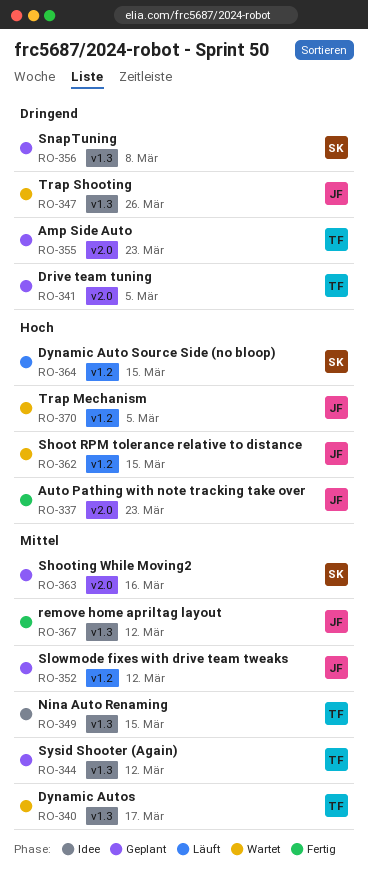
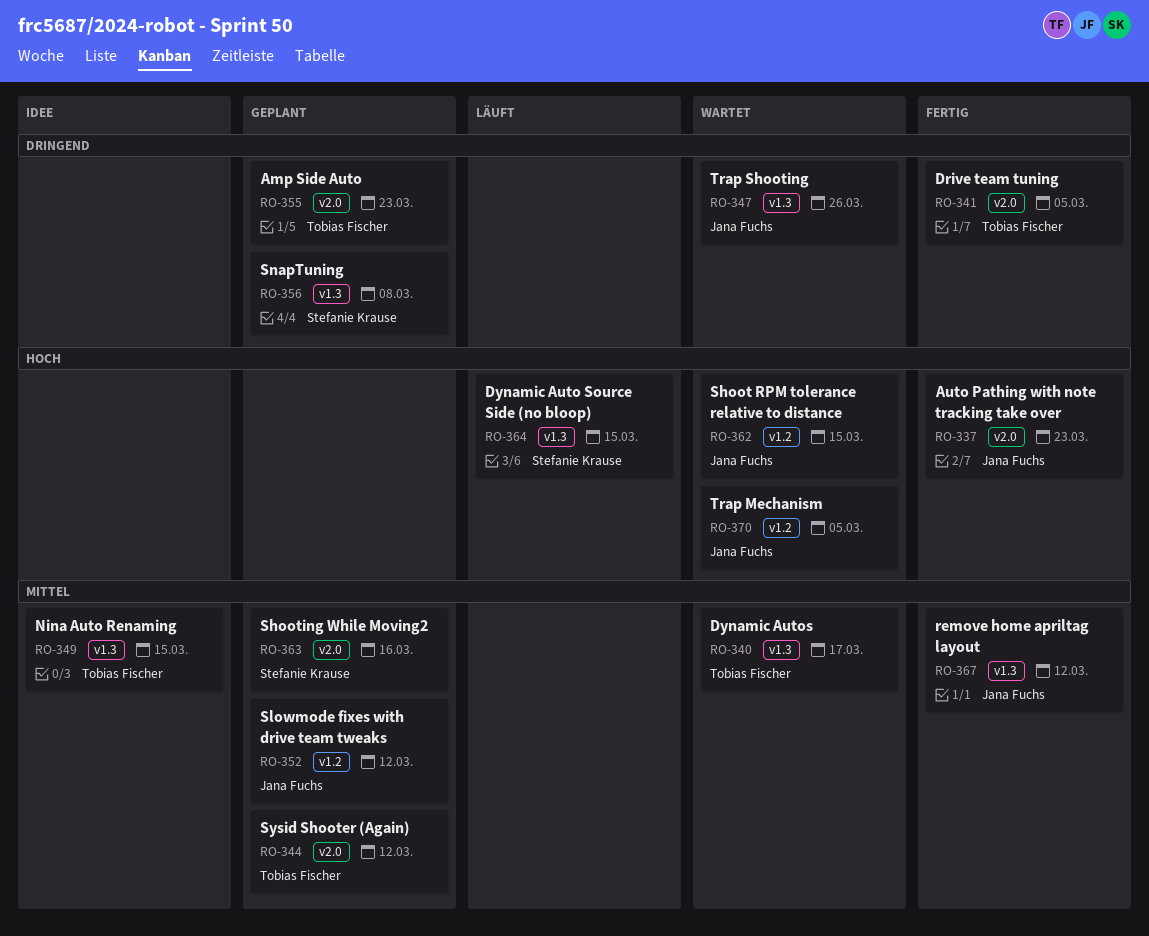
RO-341, status: Geplant -> Fertig
RO-344, label: v1.3 -> v2.0
RO-364, label: v1.2 -> v1.3

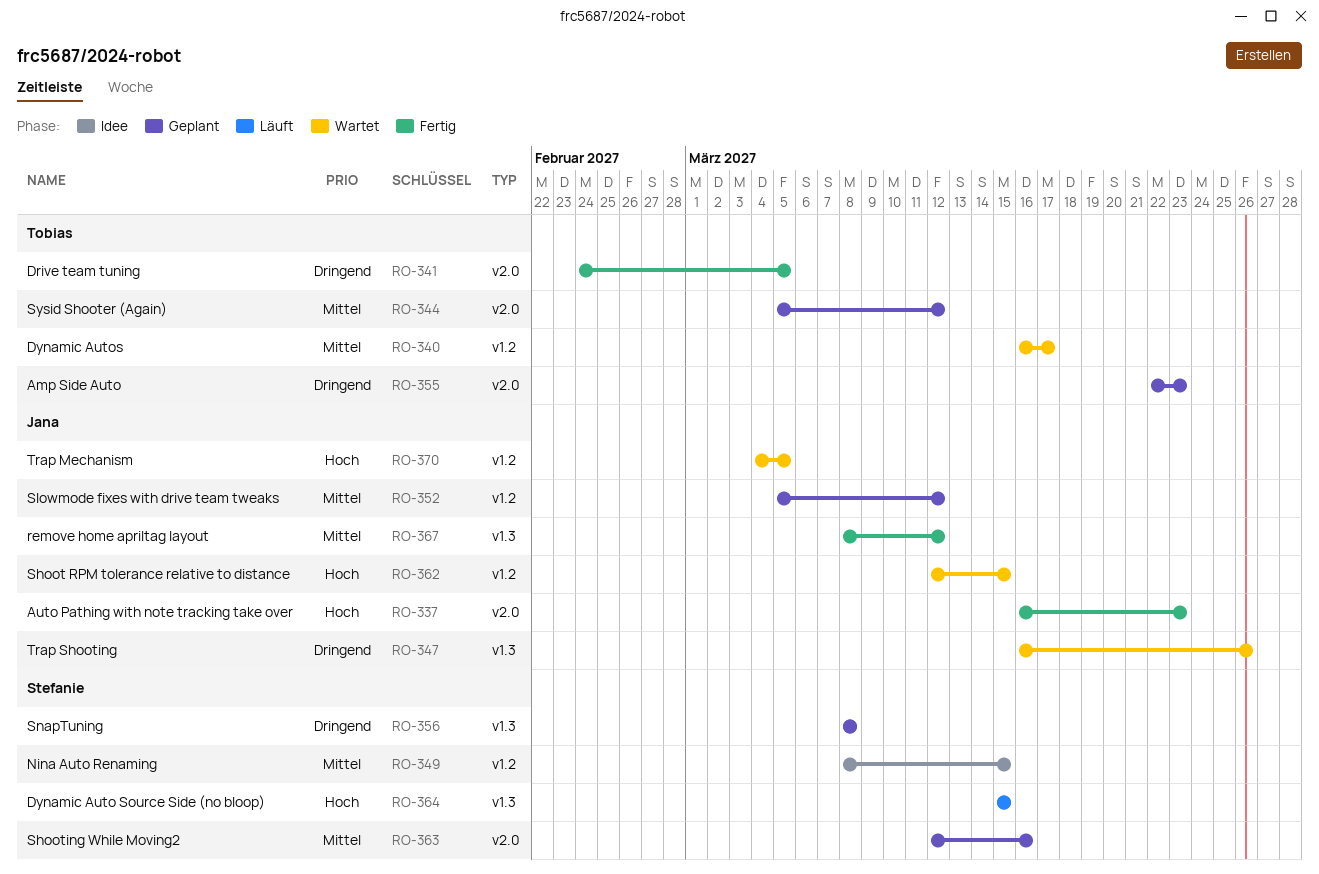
RO-340, label: v1.3 -> v1.2
RO-349, owner: Tobias Fischer -> Stefanie Krause
RO-349, label: v1.3 -> v1.2

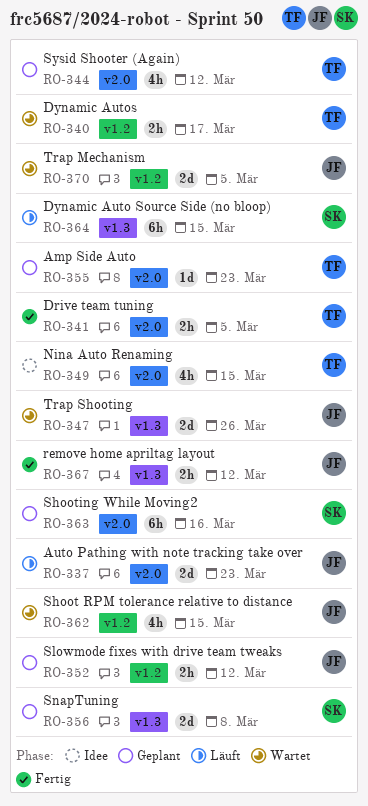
RO-337, status: Fertig -> Läuft
RO-349, owner: Stefanie -> Tobias
RO-349, label: v1.2 -> v2.0

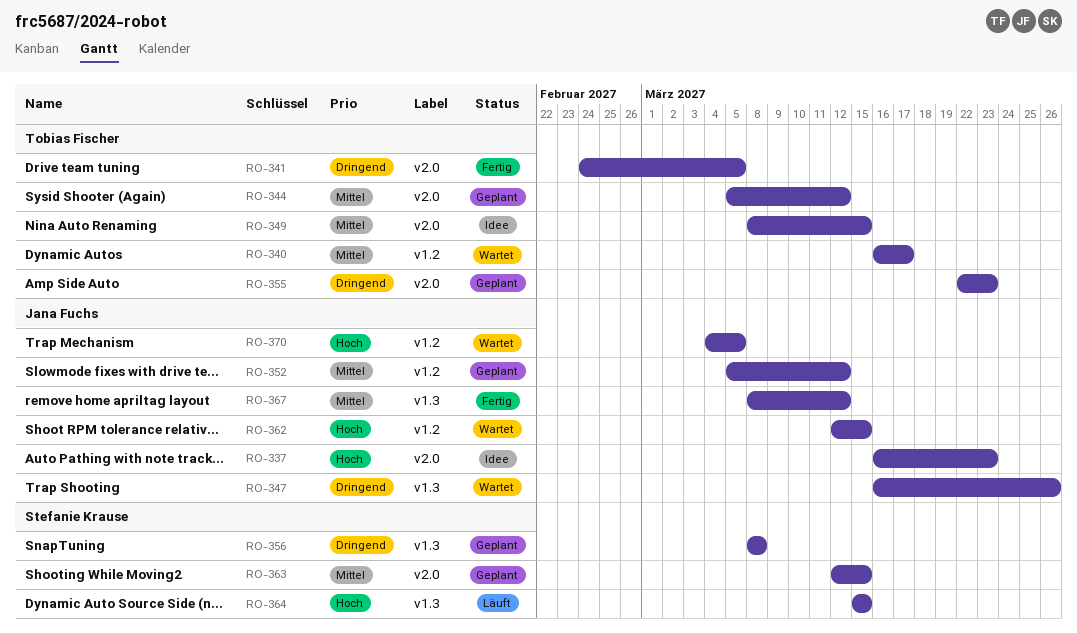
RO-337, status: Läuft -> Idee
RO-363, due: Mar 16 -> Mar 15

